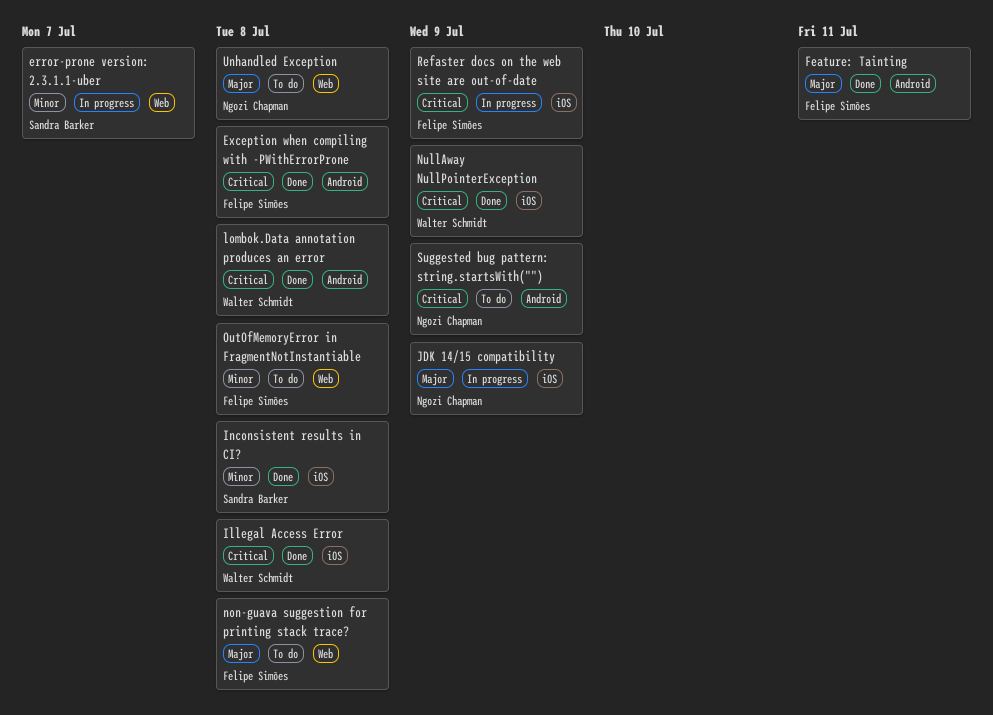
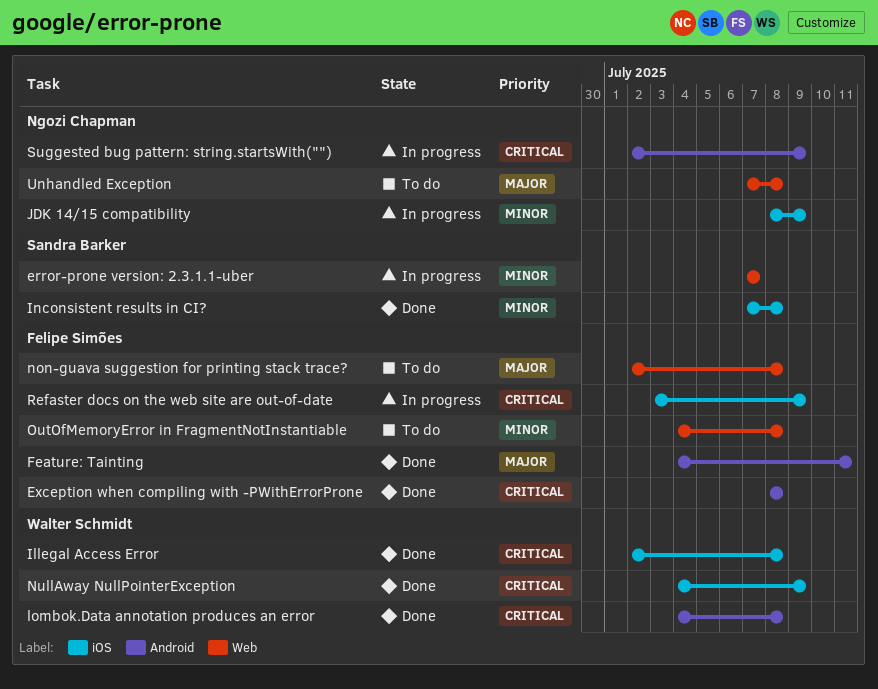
JDK 14/15 compatibility, priority: Major -> Minor
Suggested bug pattern: string.startsWith(""), status: To do -> In progress

